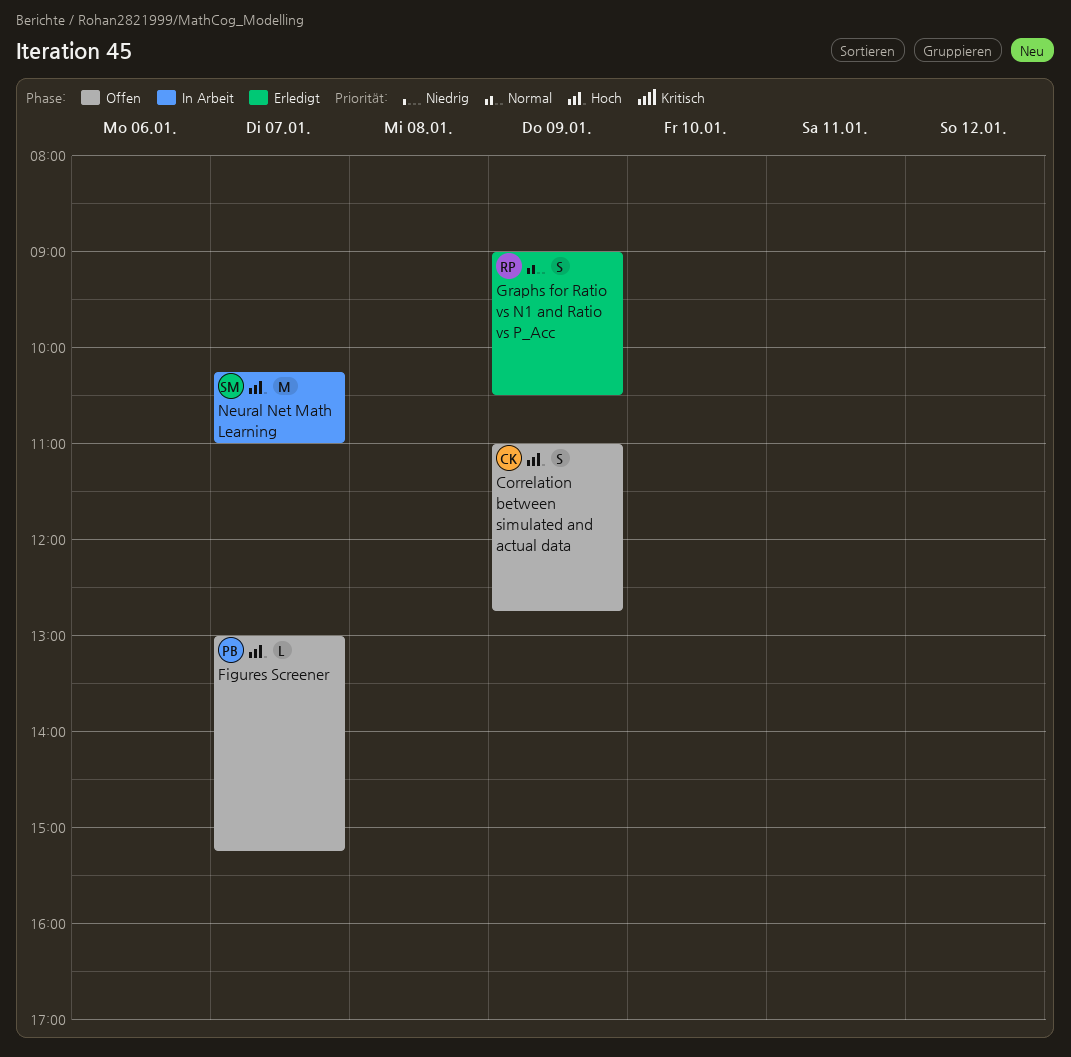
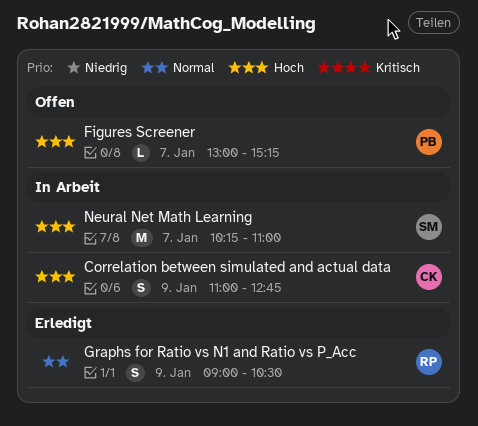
Correlation between simulated and actual data, status: Offen -> In Arbeit

